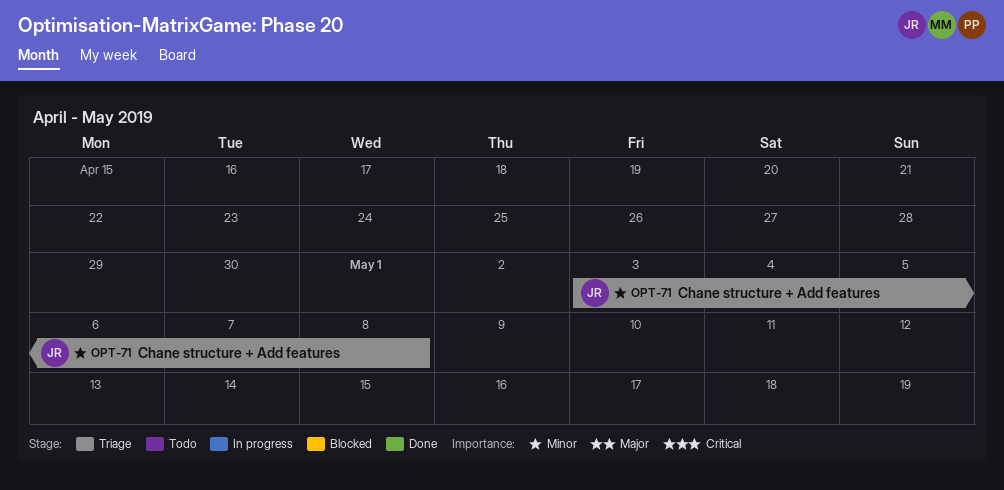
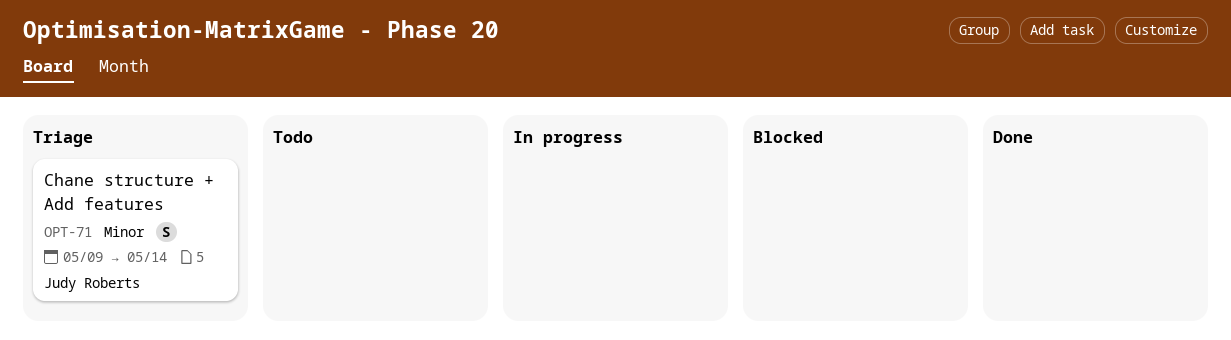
OPT-71, start: May 3 -> May 9
OPT-71, due: May 8 -> May 14

